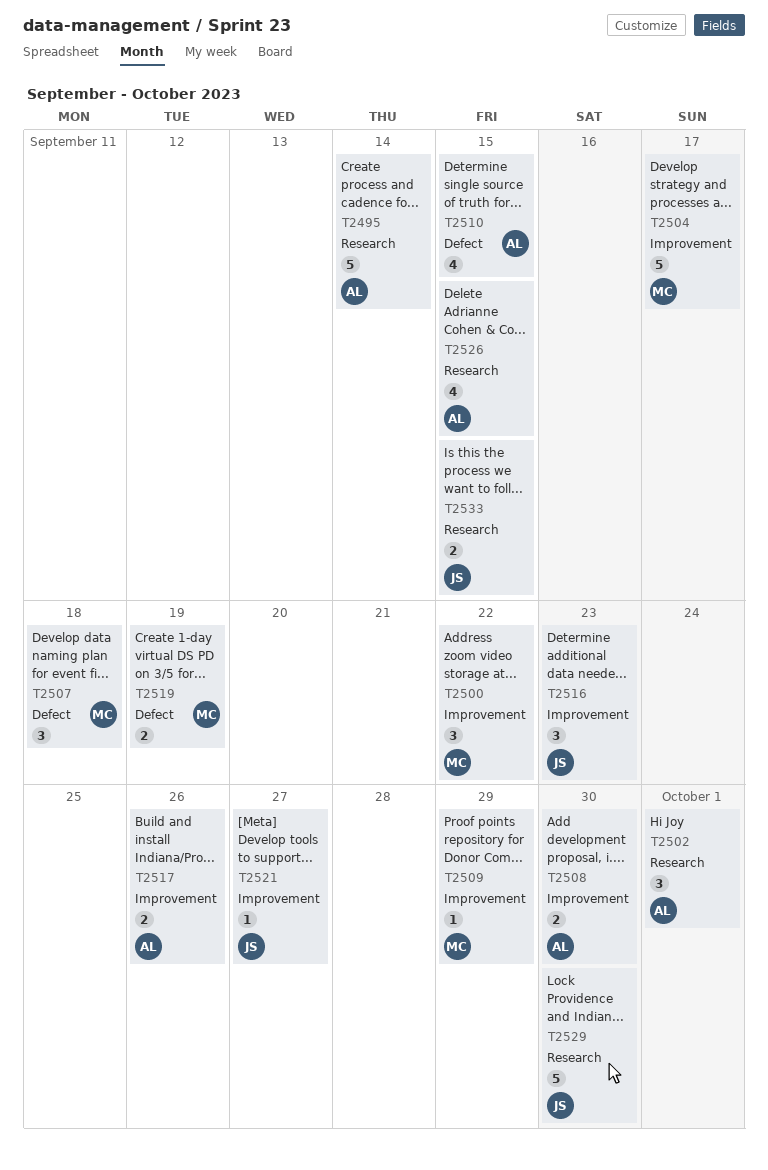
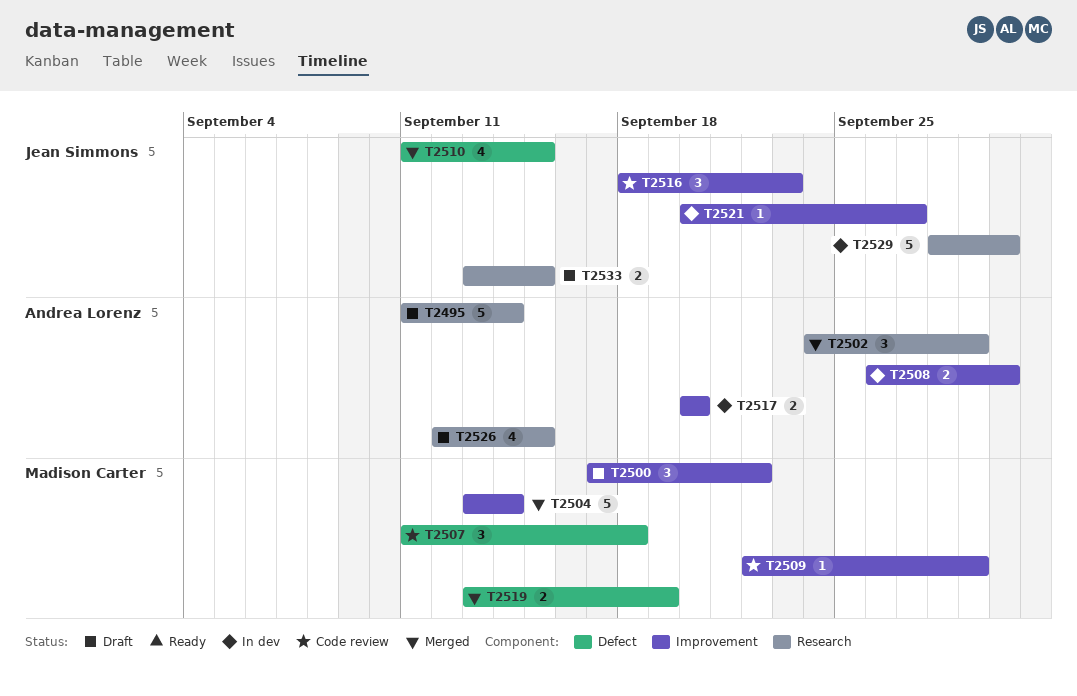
T2502, due: Oct 1 -> Sep 29
T2504, due: Sep 17 -> Sep 14
T2510, owner: Andrea Lorenz -> Jean Simmons
T2517, due: Sep 26 -> Sep 20

